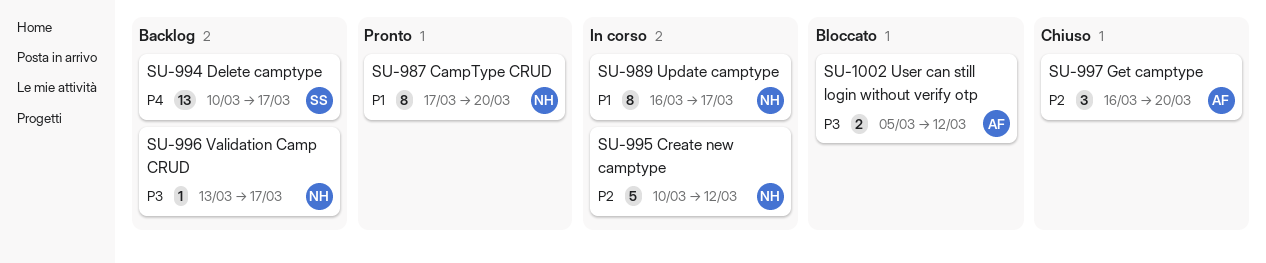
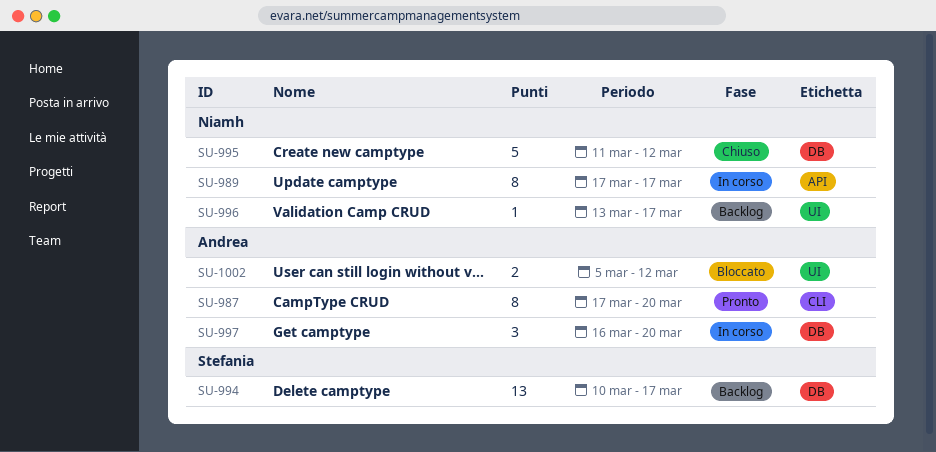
SU-987, owner: Niamh -> Andrea
SU-989, start: Mar 16 -> Mar 17
SU-995, status: In corso -> Chiuso
SU-995, start: Mar 10 -> Mar 11
SU-997, status: Chiuso -> In corso

